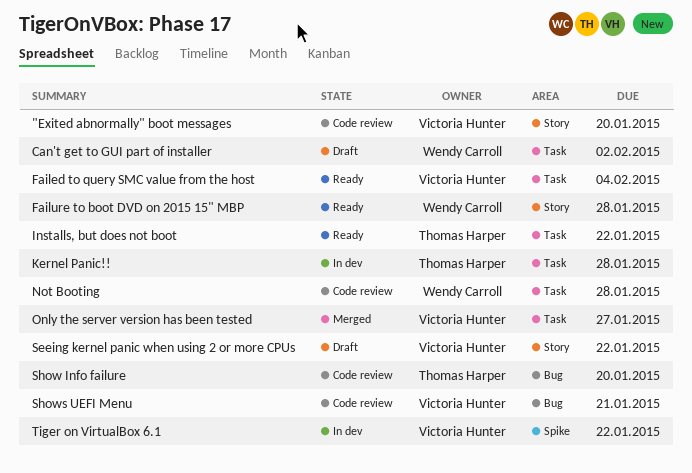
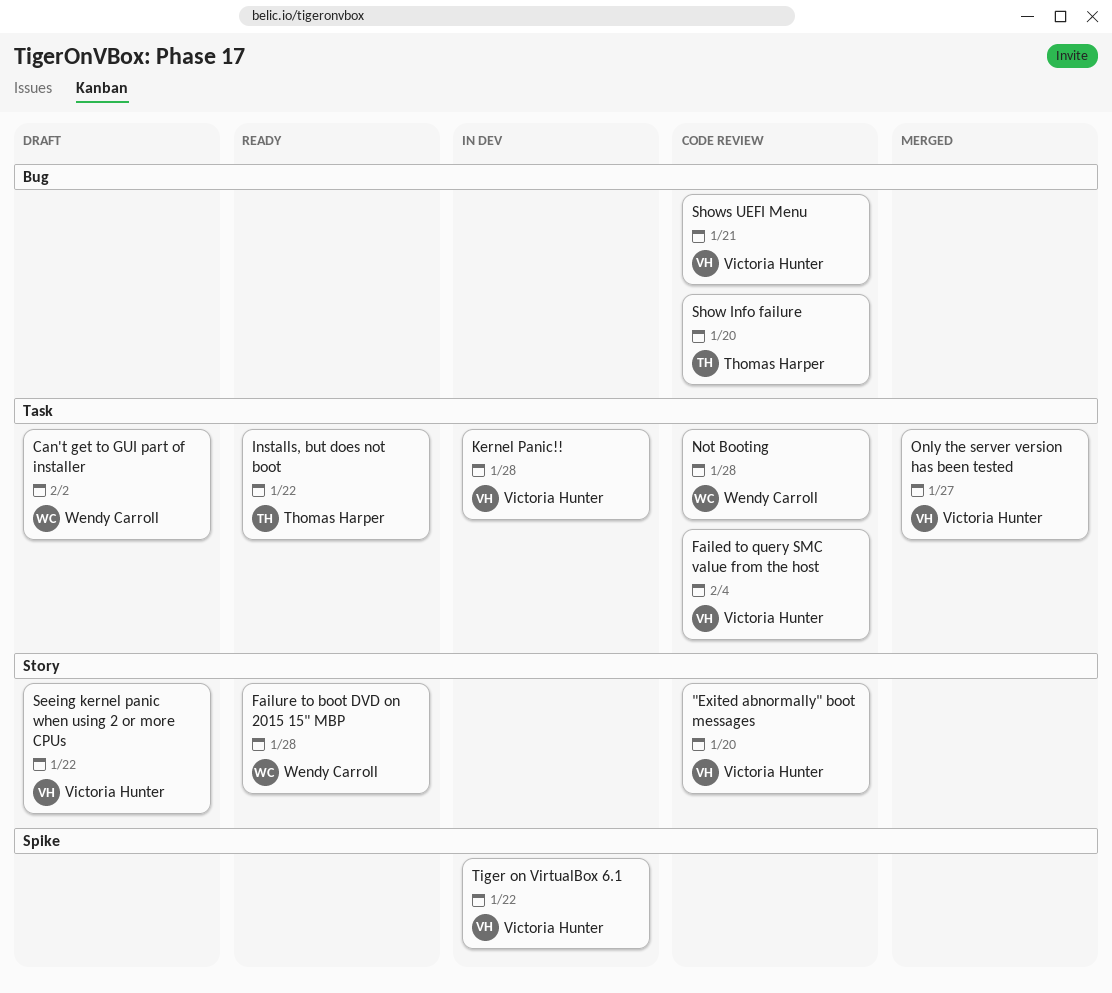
Failed to query SMC value from the host, status: Ready -> Code review
Kernel Panic!!, owner: Thomas Harper -> Victoria Hunter

